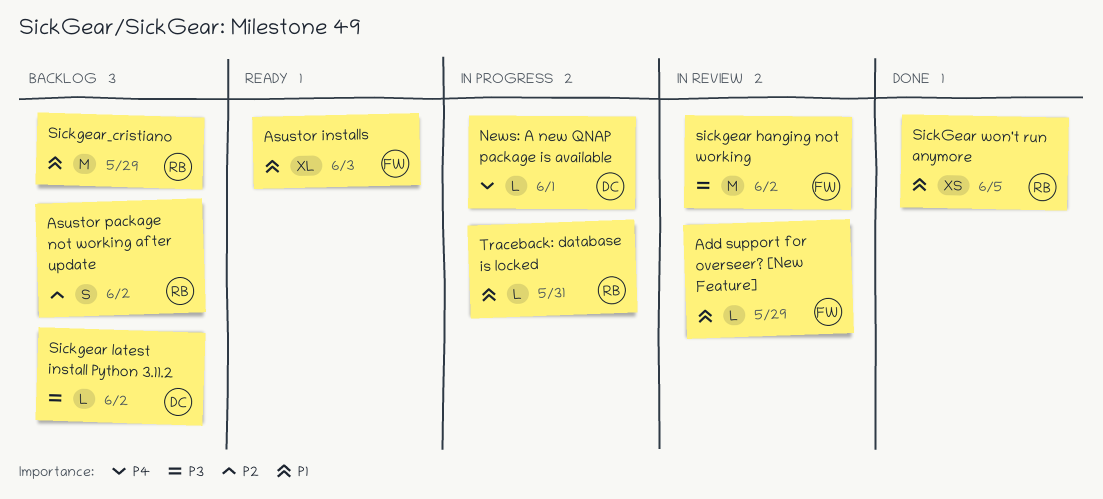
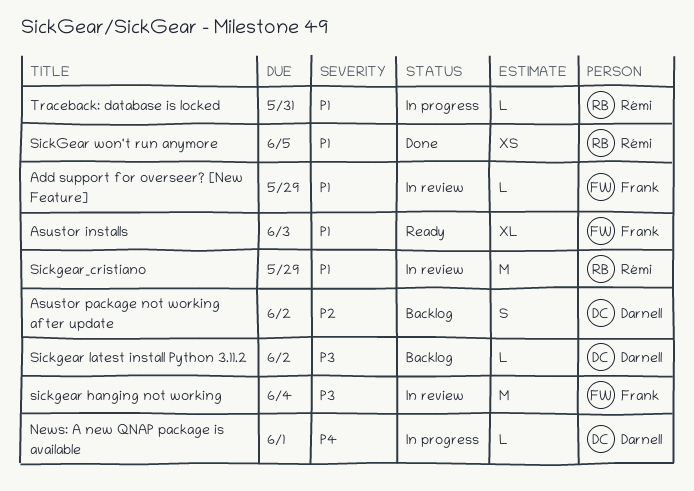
Asustor package not working after update, owner: Rémi -> Darnell
sickgear hanging not working, due: Jun 2 -> Jun 4
Sickgear_cristiano, status: Backlog -> In review

